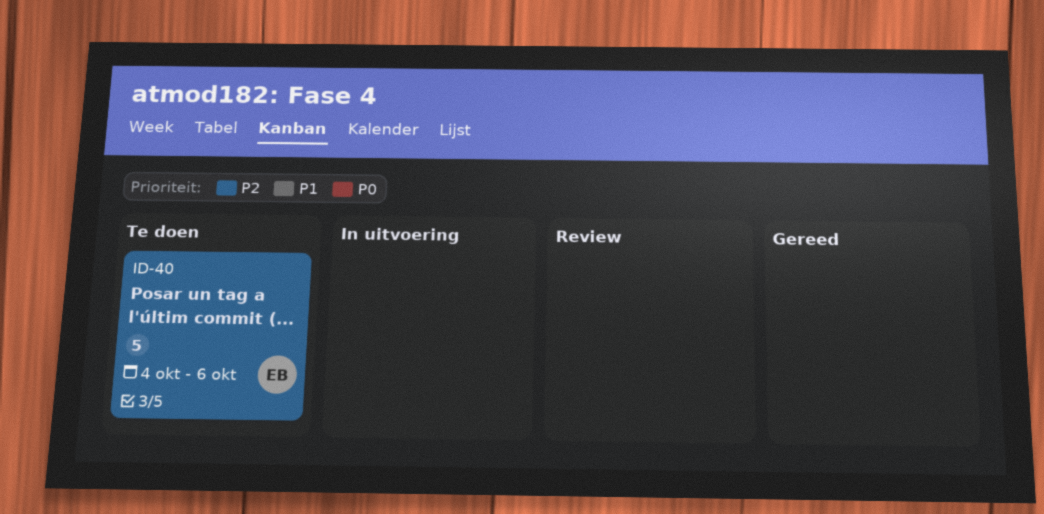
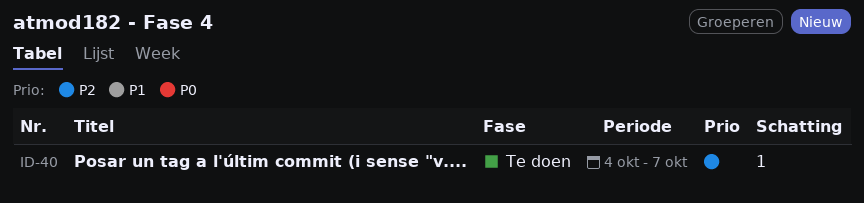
ID-40, estimate: 5 -> 1
ID-40, due: Oct 6 -> Oct 7

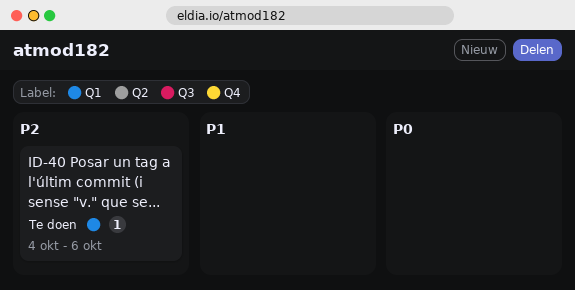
ID-40, due: Oct 7 -> Oct 6

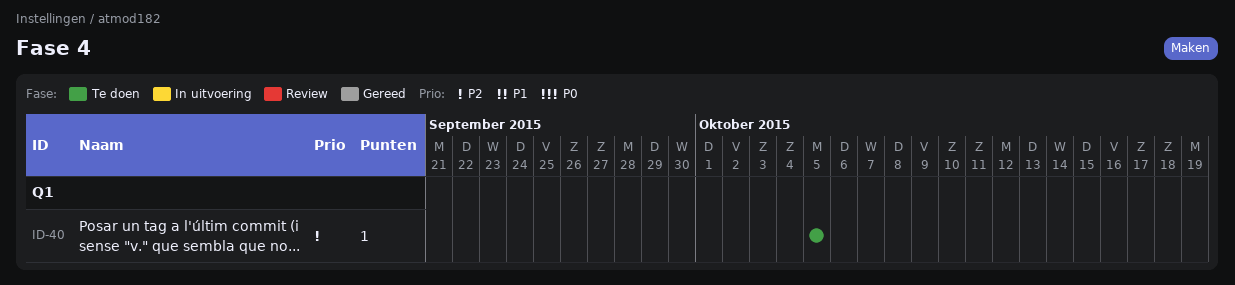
ID-40, start: Oct 4 -> Oct 5
ID-40, due: Oct 6 -> Oct 5

